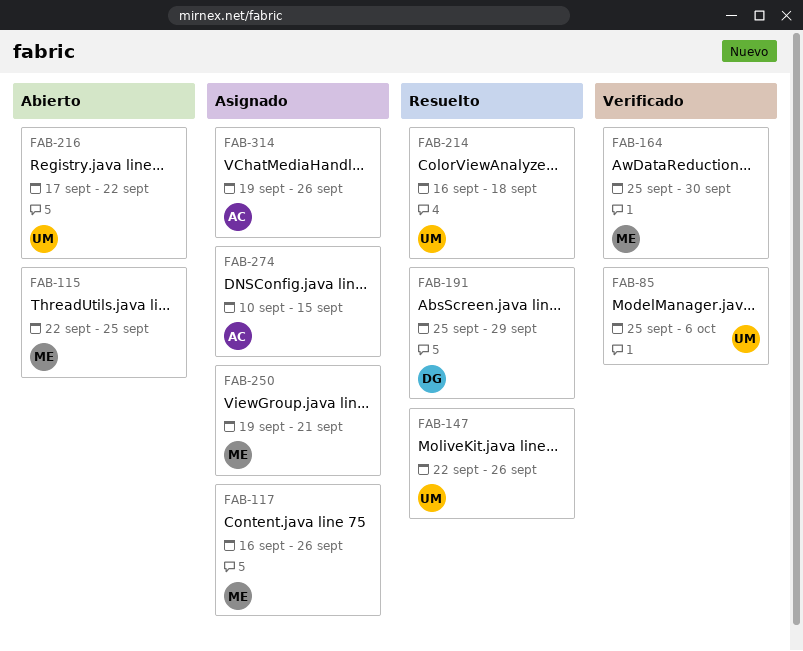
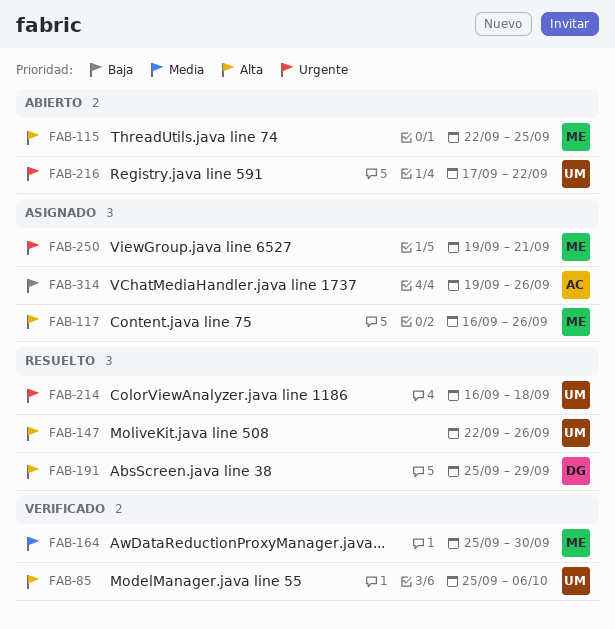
FAB-274: present -> none

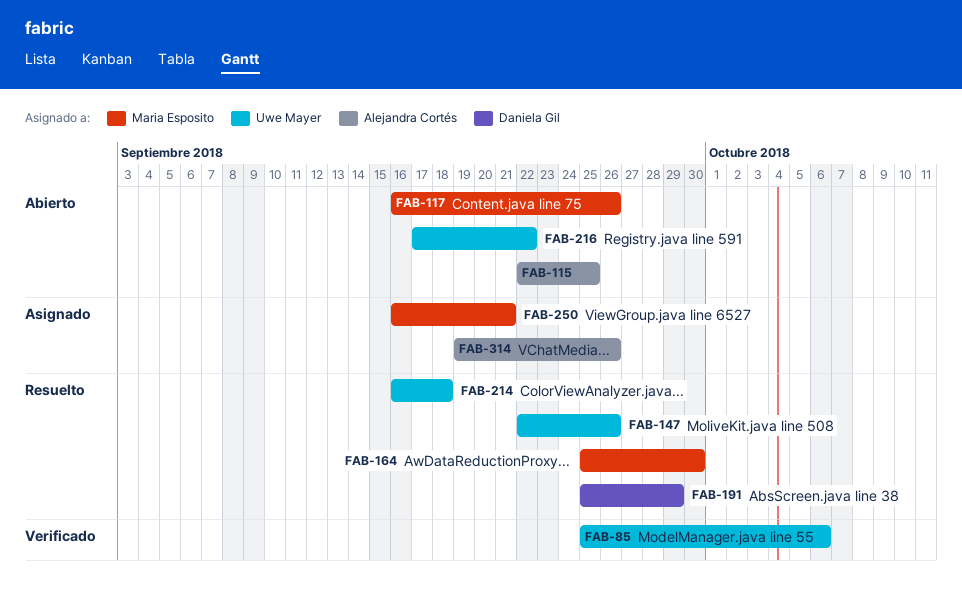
FAB-115, owner: Maria Esposito -> Alejandra Cortés
FAB-117, status: Asignado -> Abierto
FAB-164, status: Verificado -> Resuelto
FAB-250, start: Sep 19 -> Sep 16

